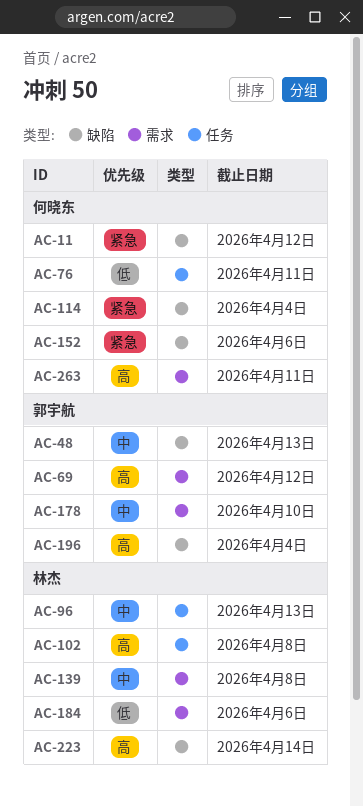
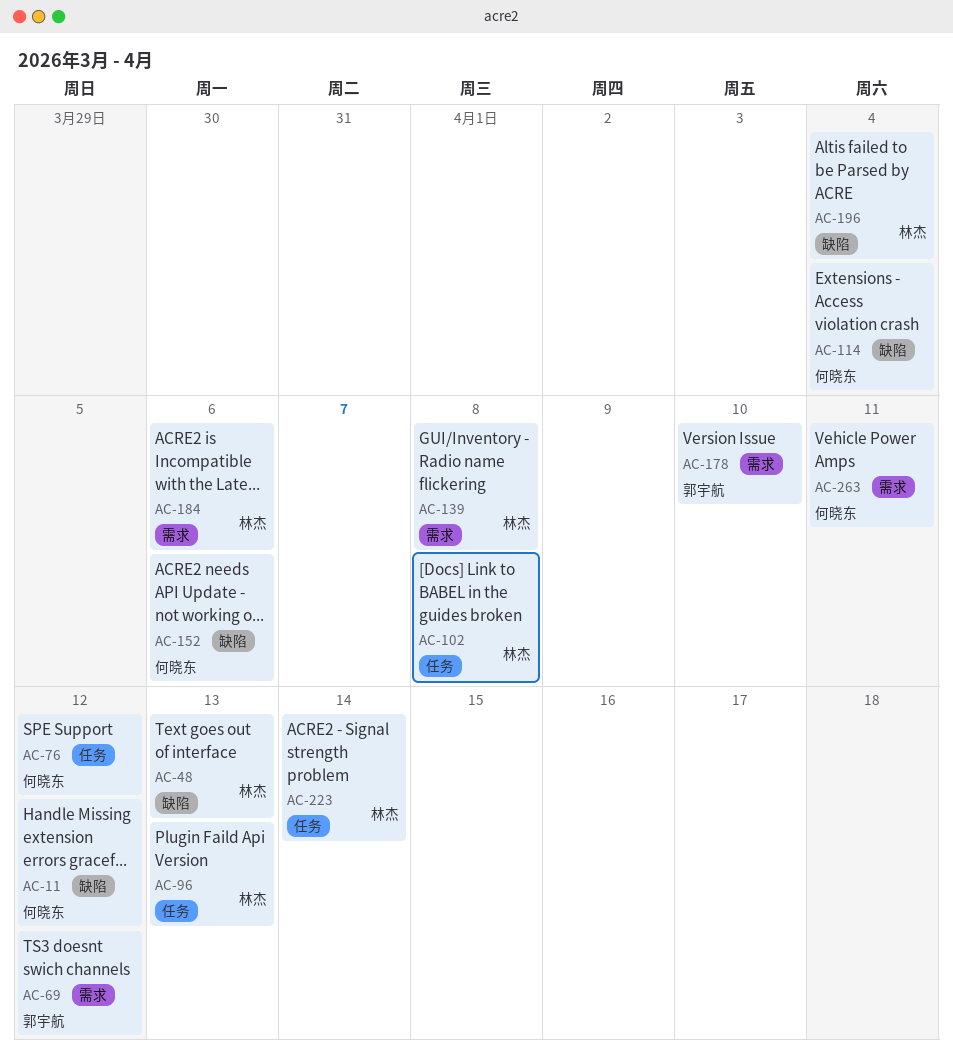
AC-48, owner: 郭宇航 -> 林杰
AC-76, due: Apr 11 -> Apr 12
AC-196, owner: 郭宇航 -> 林杰
AC-223, label: 缺陷 -> 任务

